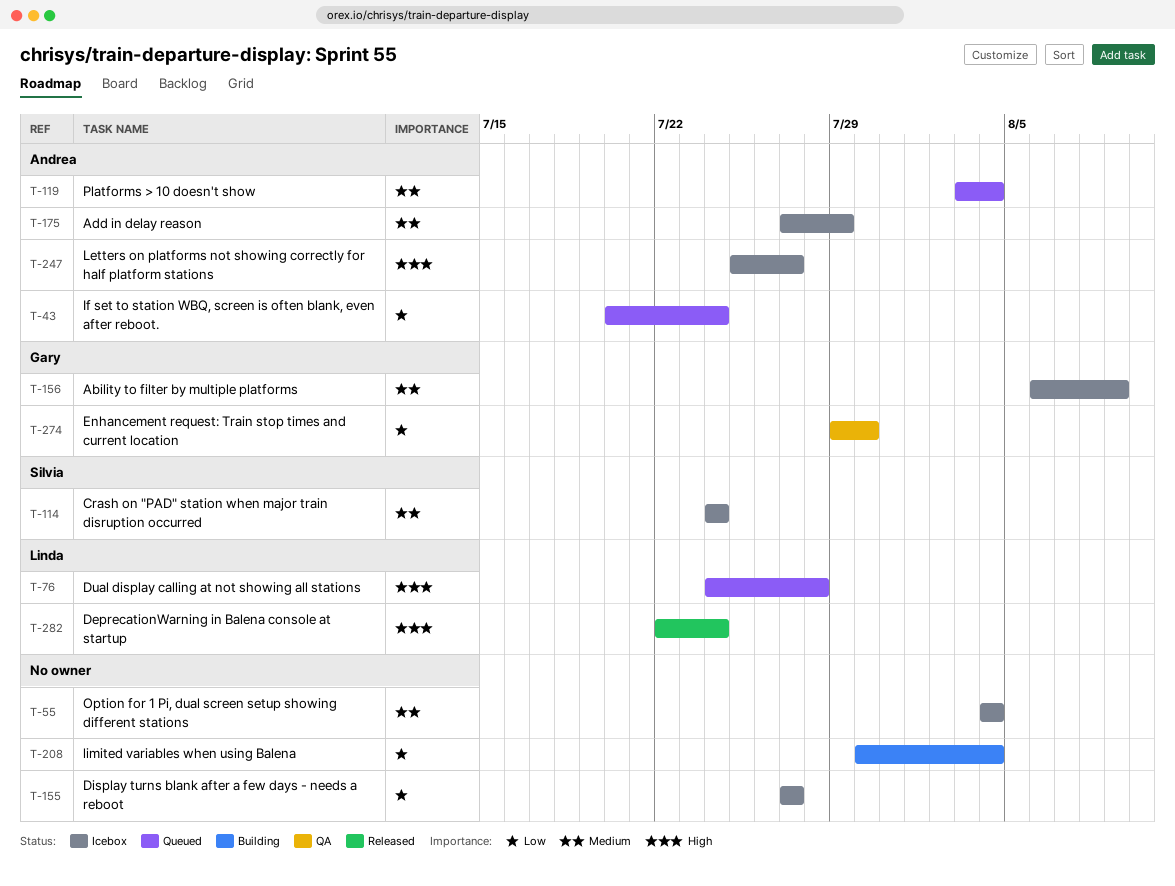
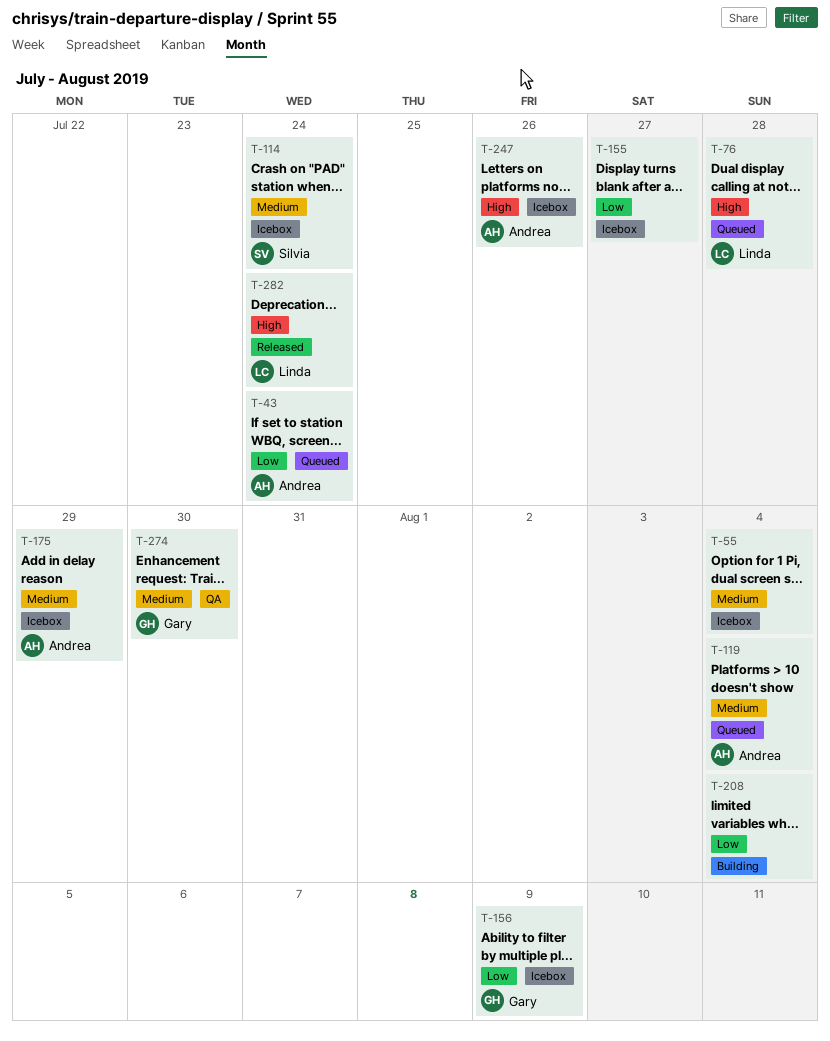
T-156, priority: Medium -> Low
T-247, due: Jul 27 -> Jul 26
T-274, priority: Low -> Medium

